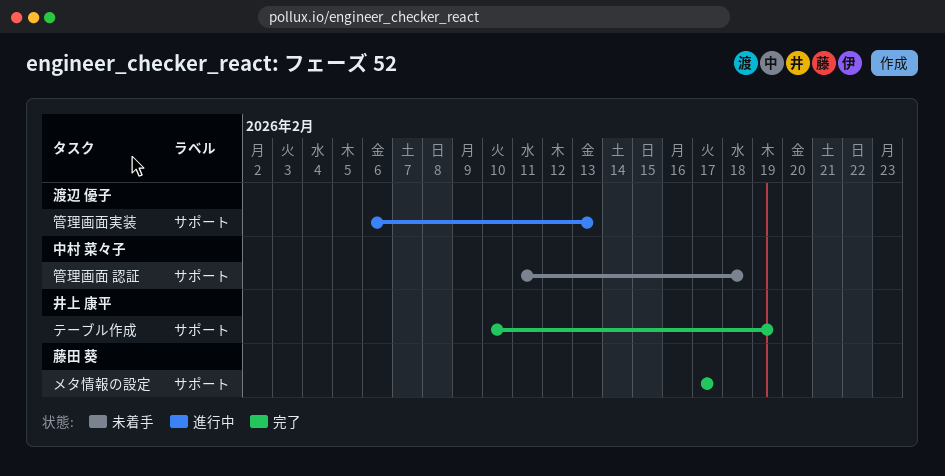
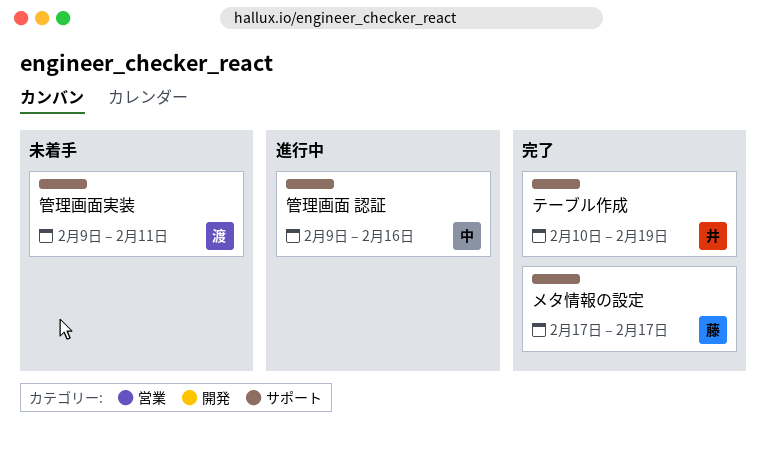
管理画面 認証, status: 未着手 -> 進行中
管理画面 認証, start: Feb 11 -> Feb 9
管理画面 認証, due: Feb 18 -> Feb 16
管理画面実装, status: 進行中 -> 未着手
管理画面実装, start: Feb 6 -> Feb 9
管理画面実装, due: Feb 13 -> Feb 11

